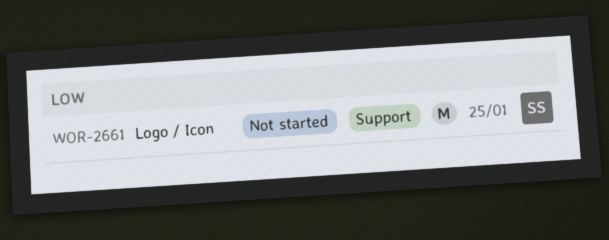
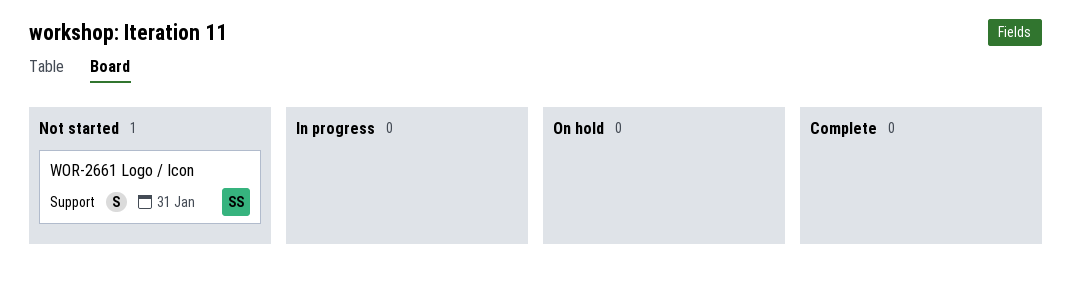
WOR-2661, estimate: M -> S
WOR-2661, due: Jan 25 -> Jan 31

